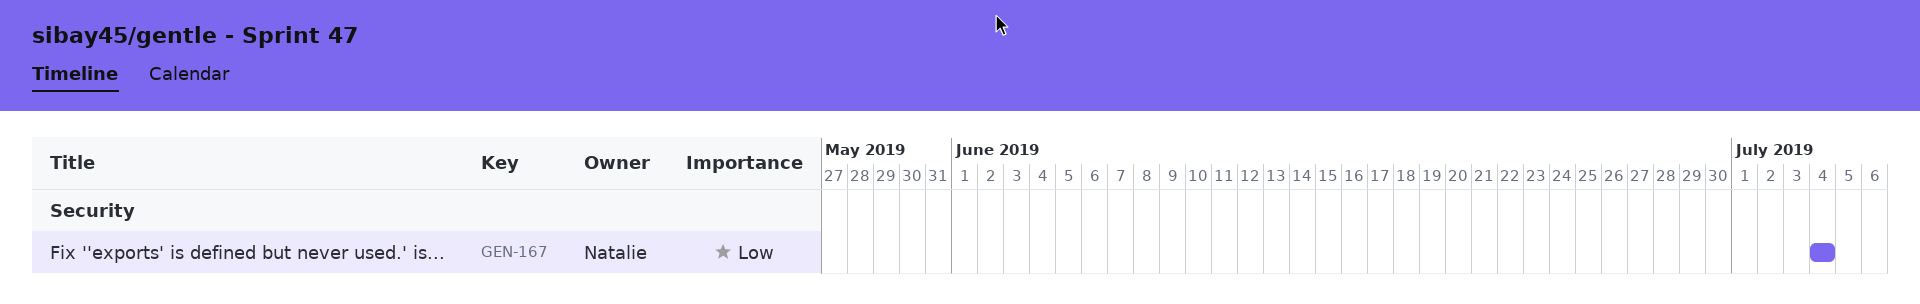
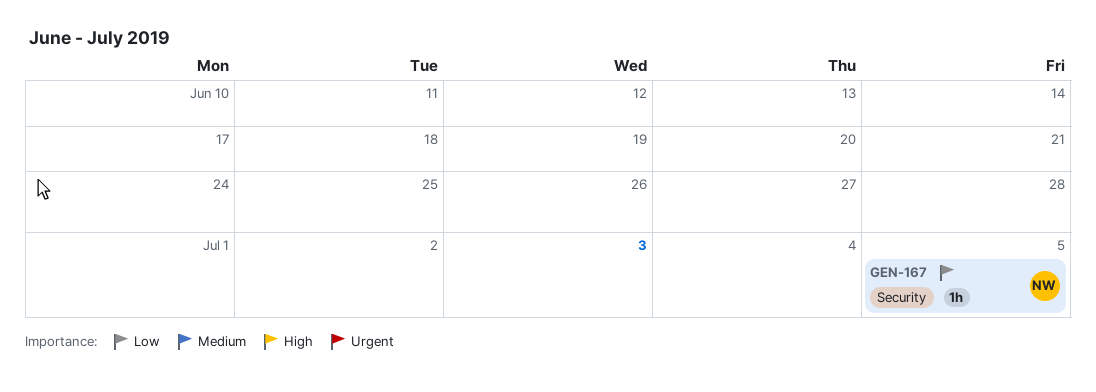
GEN-167, due: Jul 4 -> Jul 5

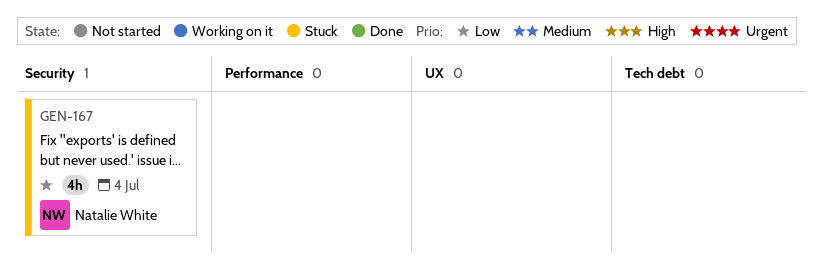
GEN-167, estimate: 1h -> 4h
GEN-167, due: Jul 5 -> Jul 4

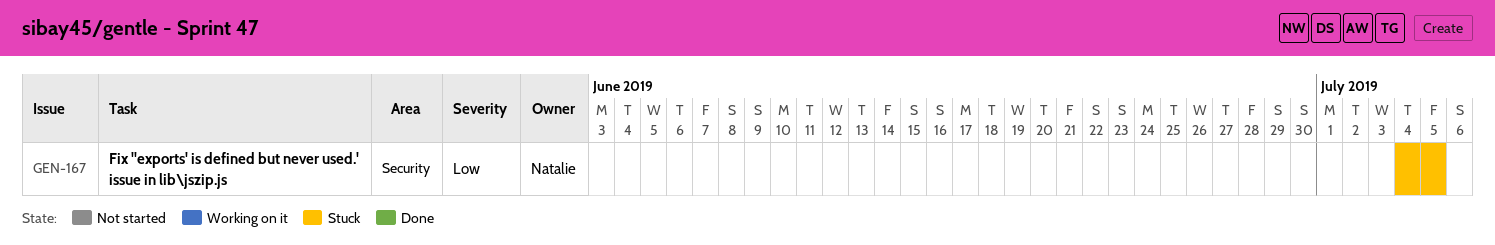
GEN-167, due: Jul 4 -> Jul 5

